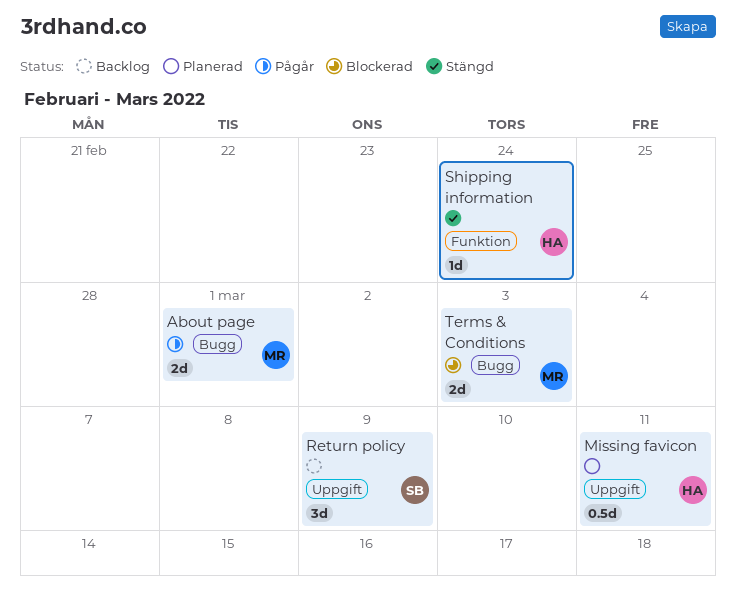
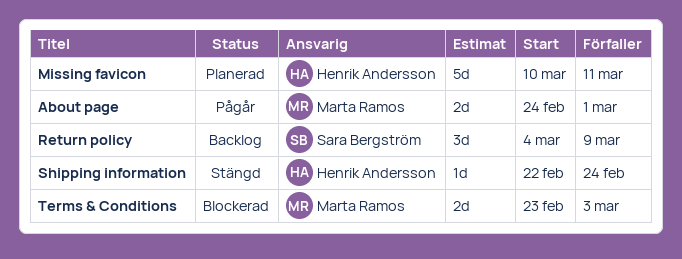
Missing favicon, estimate: 0.5d -> 5d

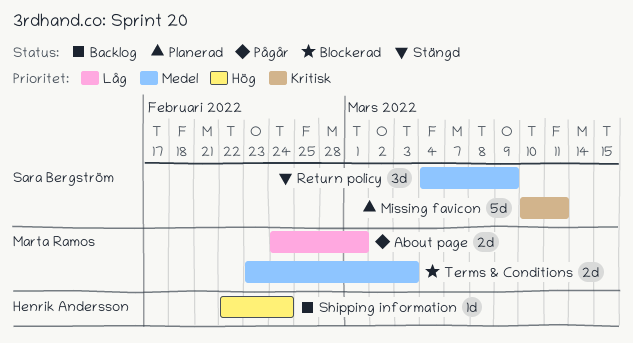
Missing favicon, owner: Henrik Andersson -> Sara Bergström
Return policy, status: Backlog -> Stängd
Shipping information, status: Stängd -> Backlog

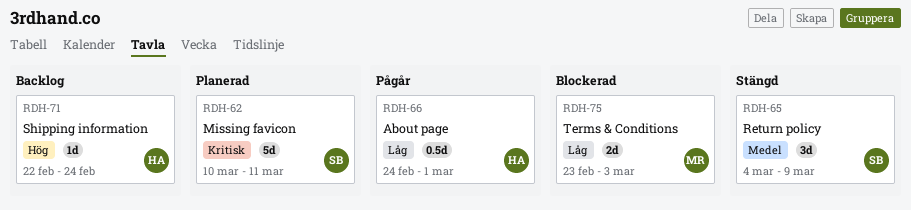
About page, owner: Marta Ramos -> Henrik Andersson
About page, estimate: 2d -> 0.5d
Terms & Conditions, priority: Medel -> Låg

